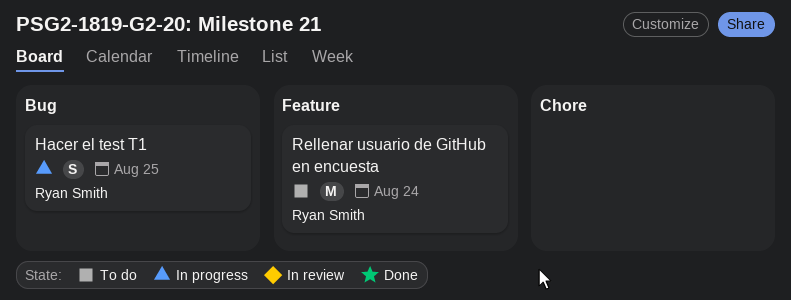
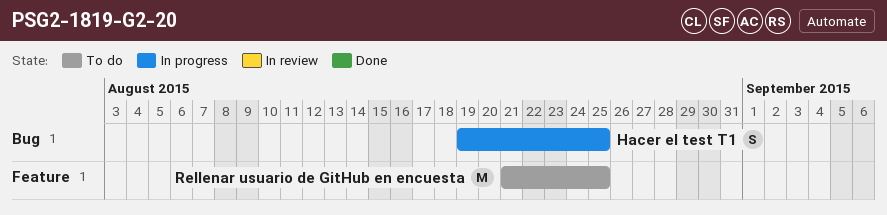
Rellenar usuario de GitHub en encuesta, due: Aug 24 -> Aug 25

